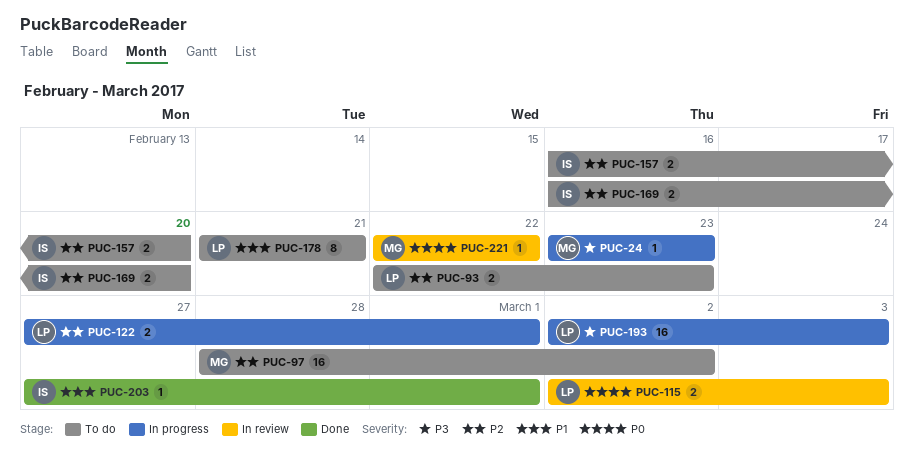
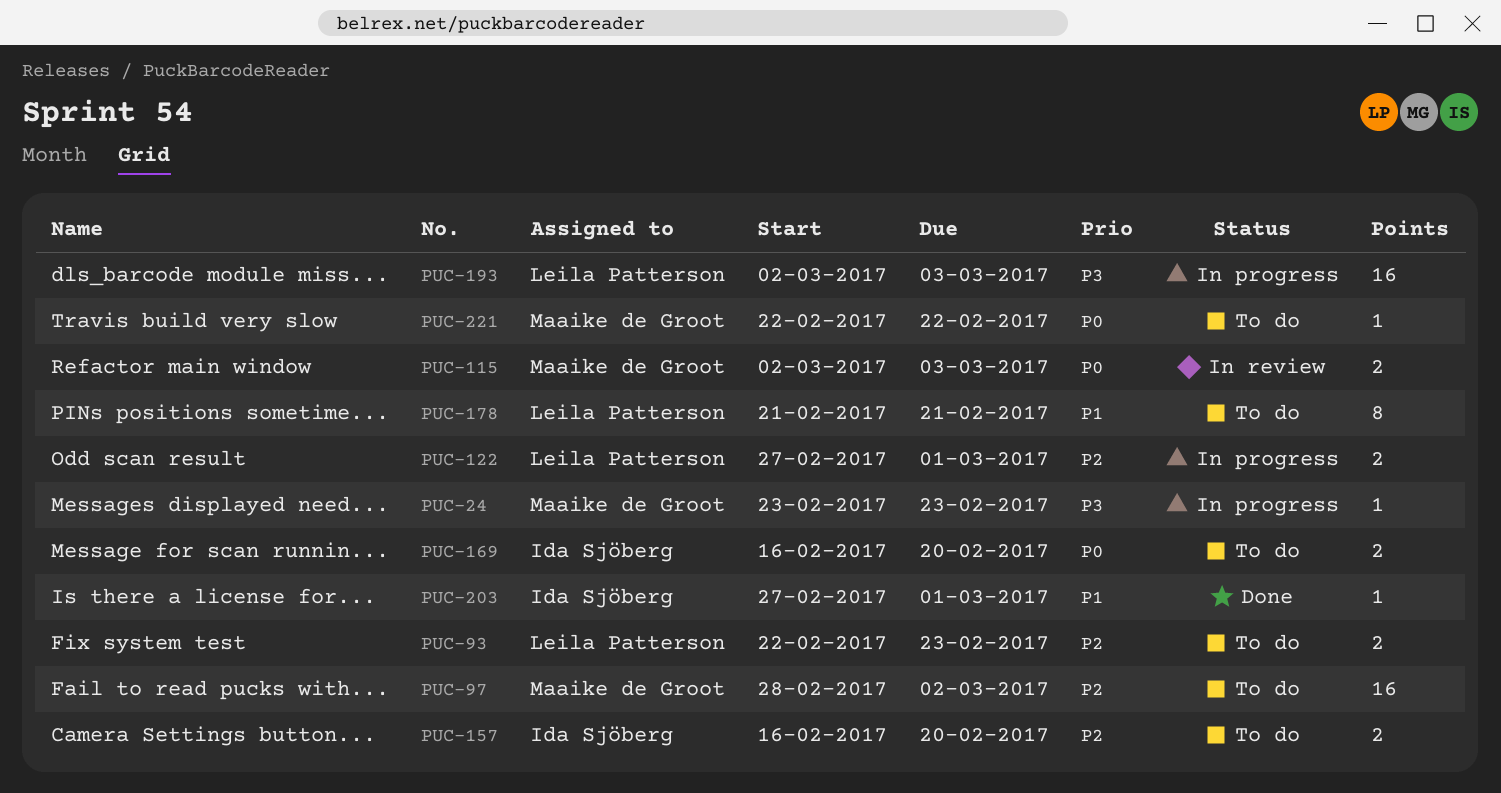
PUC-115, owner: Leila Patterson -> Maaike de Groot
PUC-169, priority: P2 -> P0
PUC-221, status: In review -> To do

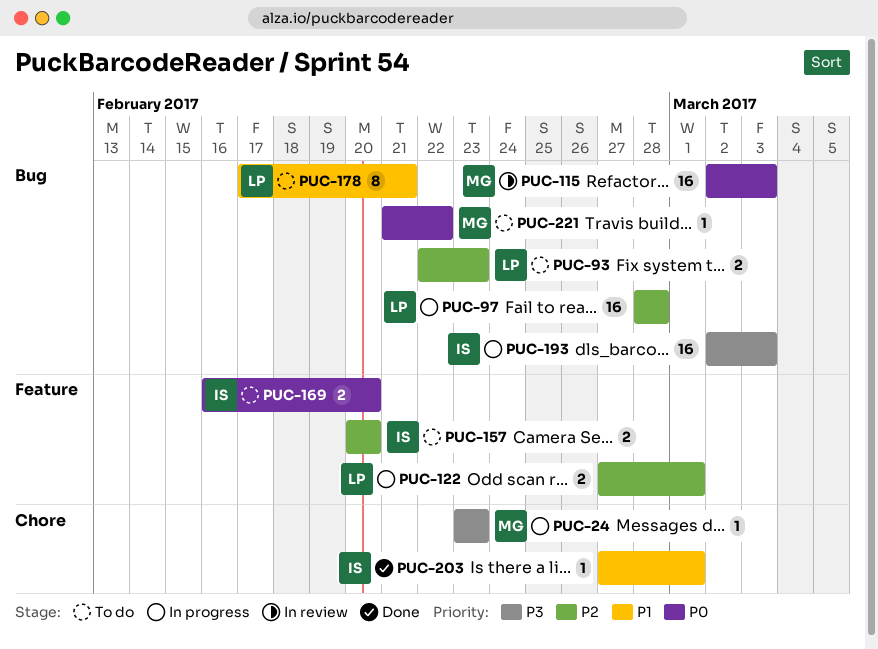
PUC-97, status: To do -> In progress
PUC-97, owner: Maaike de Groot -> Leila Patterson
PUC-97, due: Mar 2 -> Feb 28
PUC-115, estimate: 2 -> 16
PUC-157, start: Feb 16 -> Feb 20
PUC-178, start: Feb 21 -> Feb 17
PUC-193, owner: Leila Patterson -> Ida Sjöberg
PUC-221, start: Feb 22 -> Feb 21

